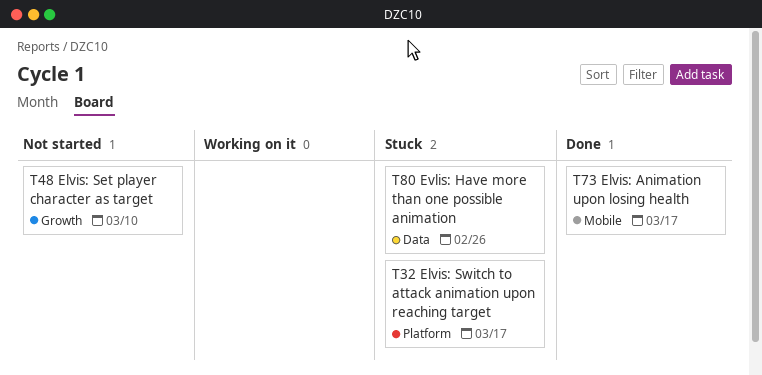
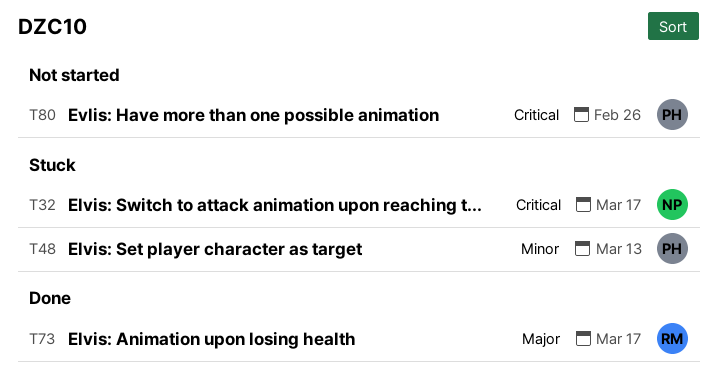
T48, status: Not started -> Stuck
T48, due: Mar 10 -> Mar 13
T80, status: Stuck -> Not started

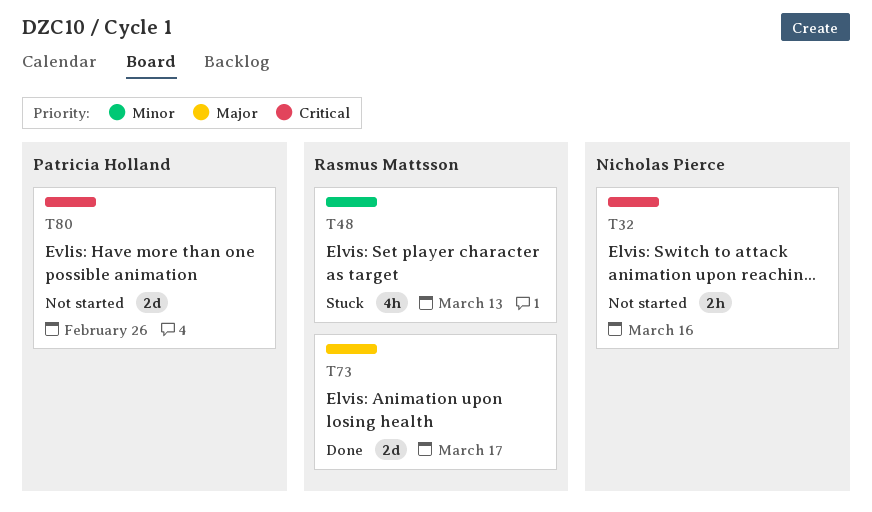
T32, status: Stuck -> Not started
T32, due: Mar 17 -> Mar 16
T48, owner: Patricia Holland -> Rasmus Mattsson

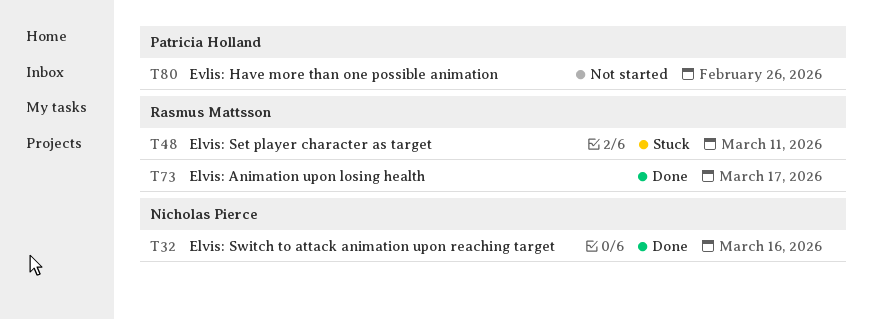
T32, status: Not started -> Done
T48, due: Mar 13 -> Mar 11

